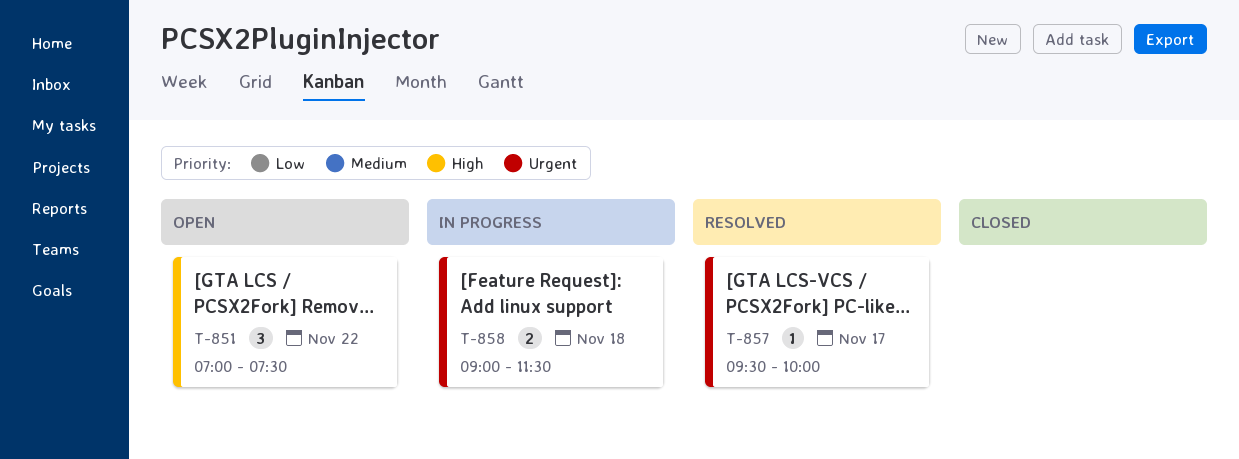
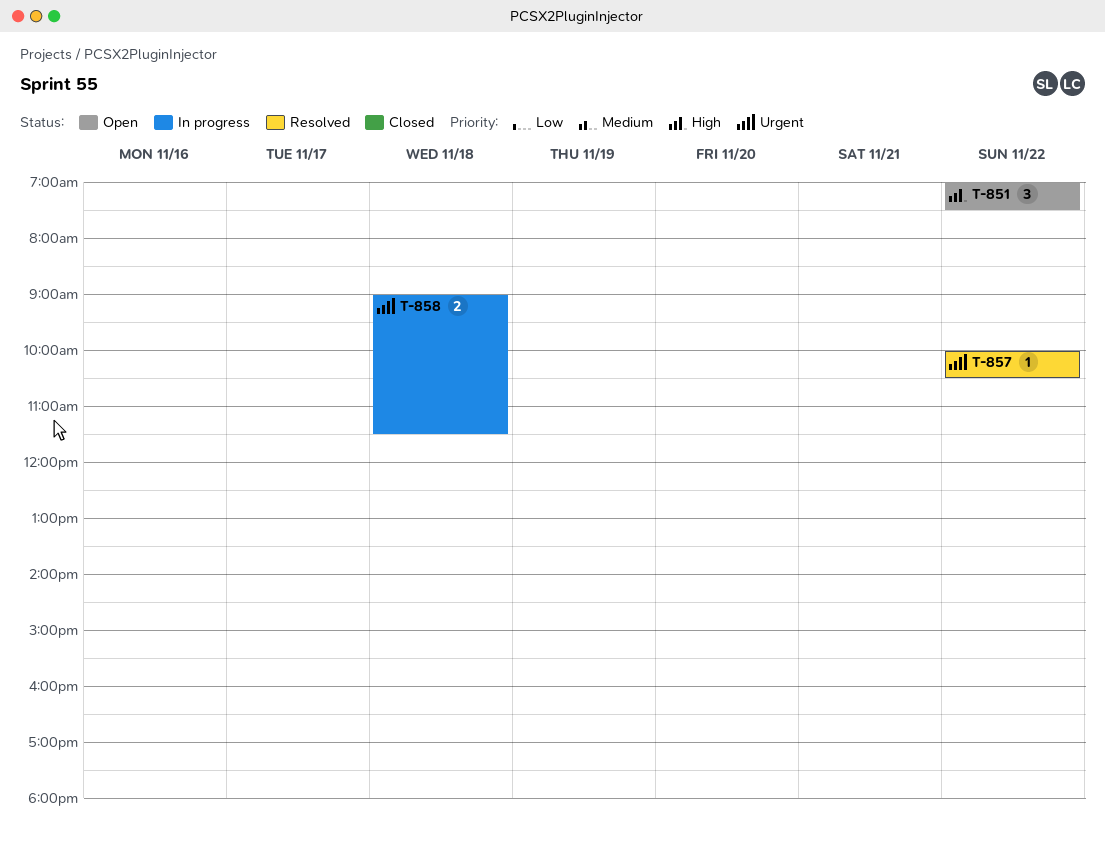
T-857, day: Nov 17 -> Nov 22
T-857, begins: 09:30 -> 10:00
T-857, ends: 10:00 -> 10:30

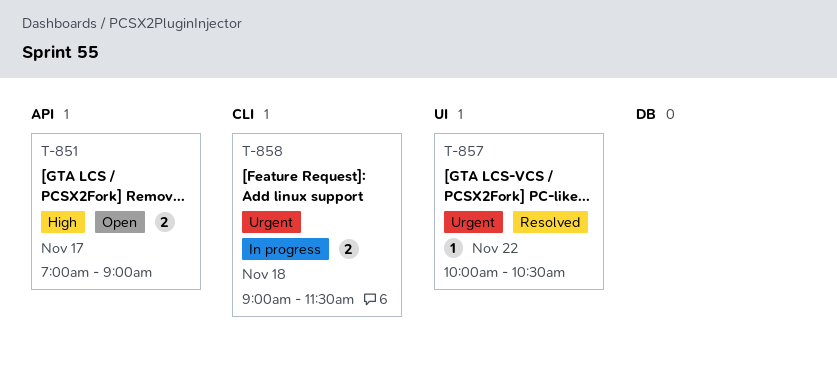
T-851, estimate: 3 -> 2
T-851, day: Nov 22 -> Nov 17
T-851, ends: 07:30 -> 09:00

